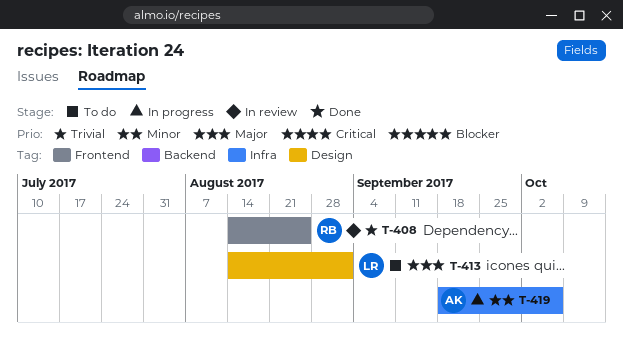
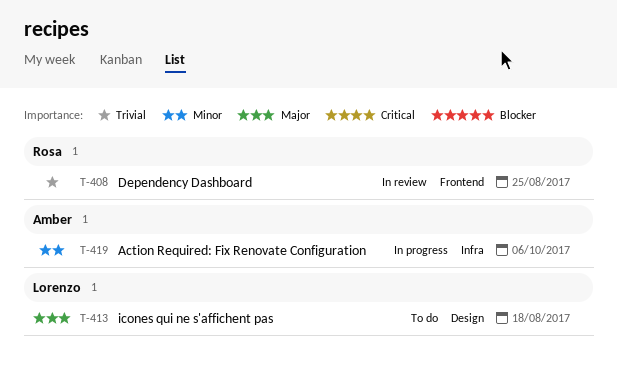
T-413, due: Sep 1 -> Aug 18

